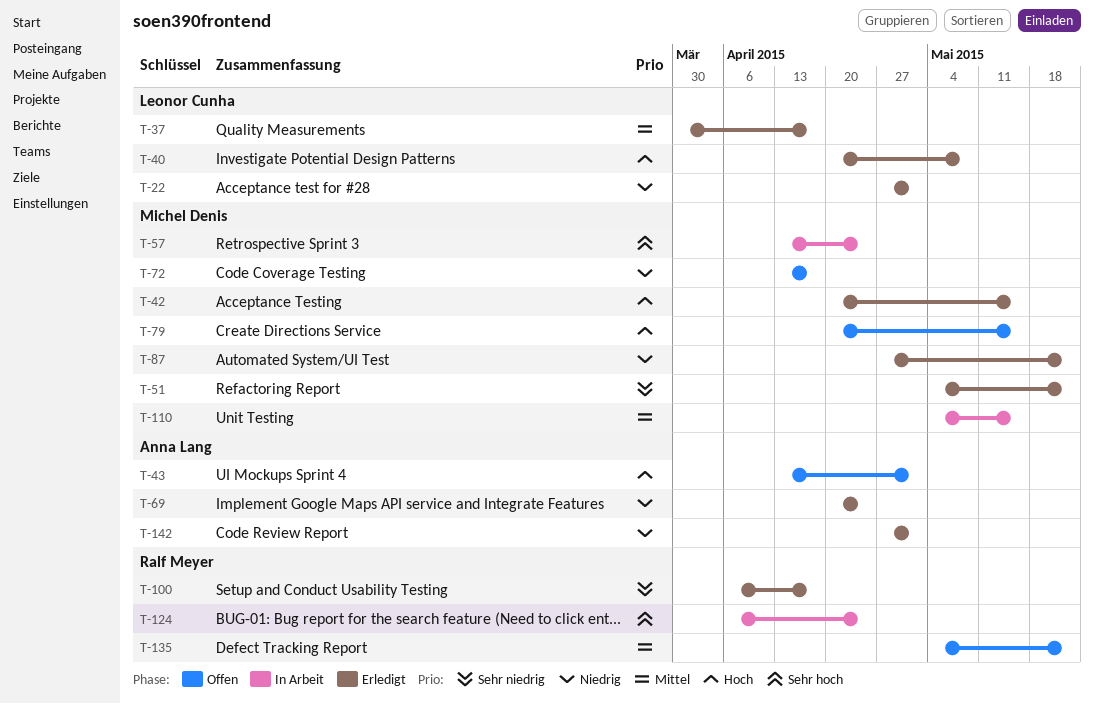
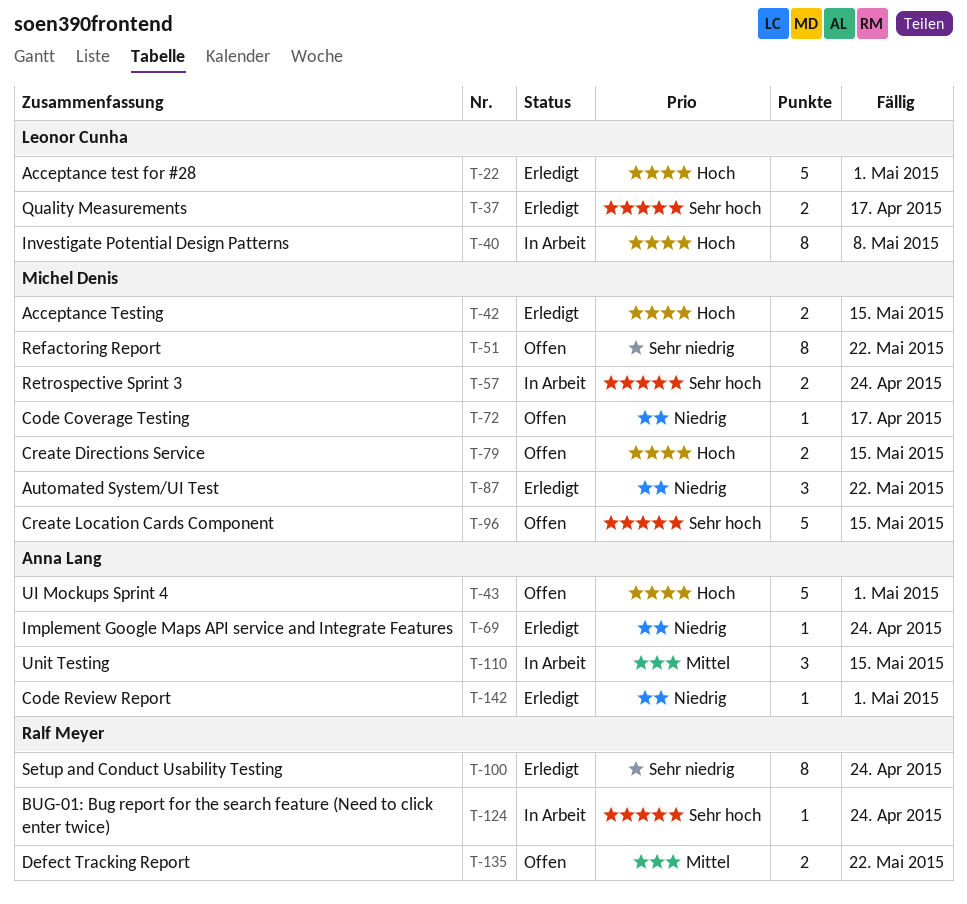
T-22, priority: Niedrig -> Hoch
T-37, priority: Mittel -> Sehr hoch
T-40, status: Erledigt -> In Arbeit
T-51, status: Erledigt -> Offen
T-96: none -> present
T-100, due: Apr 17 -> Apr 24
T-110, owner: Michel Denis -> Anna Lang

